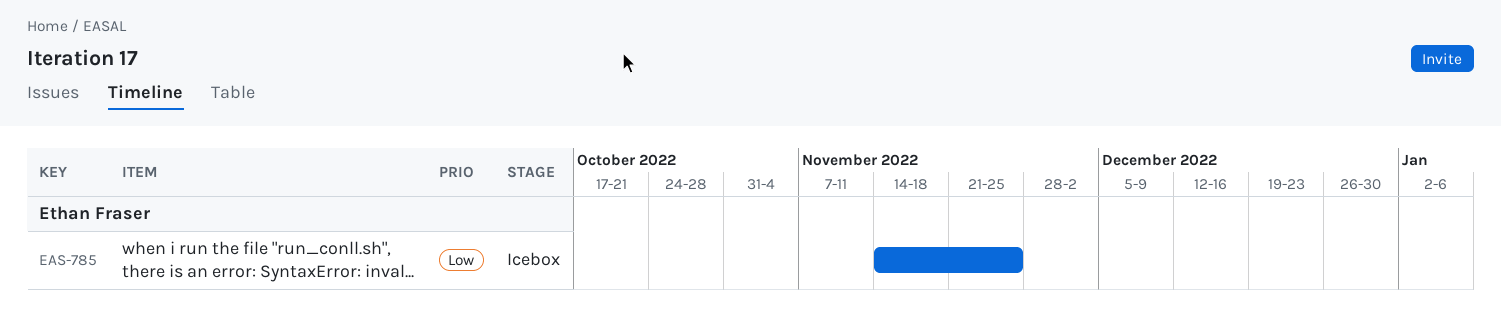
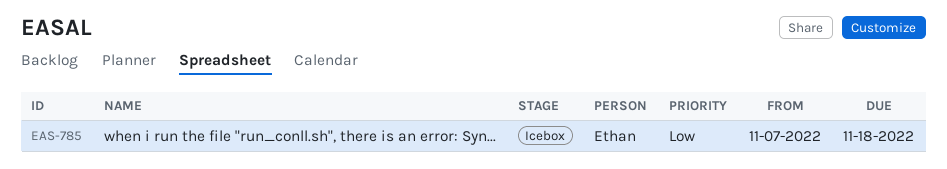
EAS-785, start: Nov 14 -> Nov 7
EAS-785, due: Nov 25 -> Nov 18

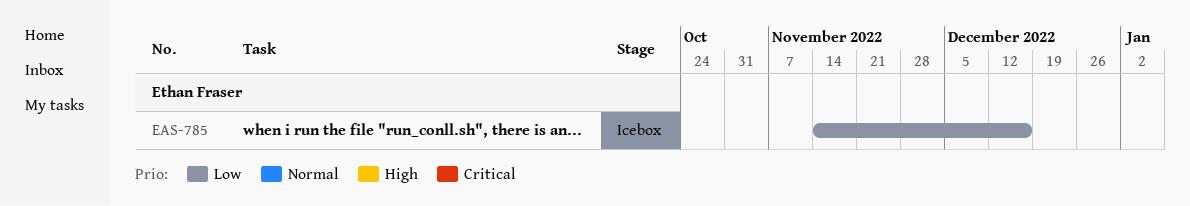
EAS-785, start: Nov 7 -> Nov 14
EAS-785, due: Nov 18 -> Dec 16

